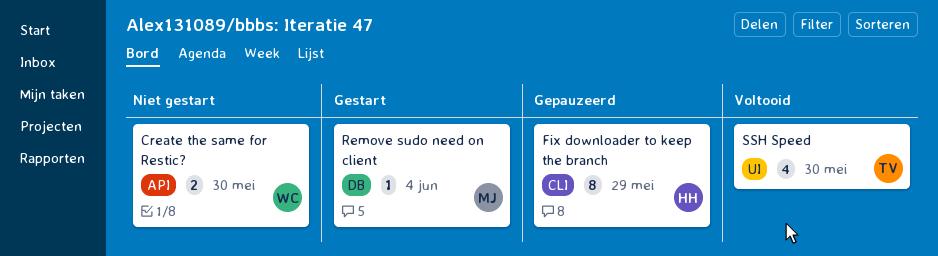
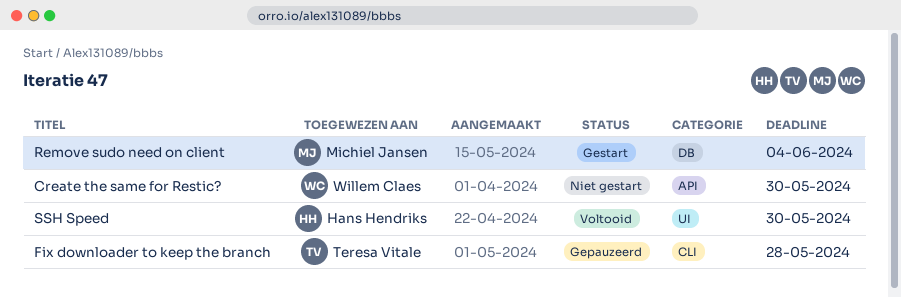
Fix downloader to keep the branch, owner: Hans Hendriks -> Teresa Vitale
Fix downloader to keep the branch, due: May 29 -> May 28
SSH Speed, owner: Teresa Vitale -> Hans Hendriks

